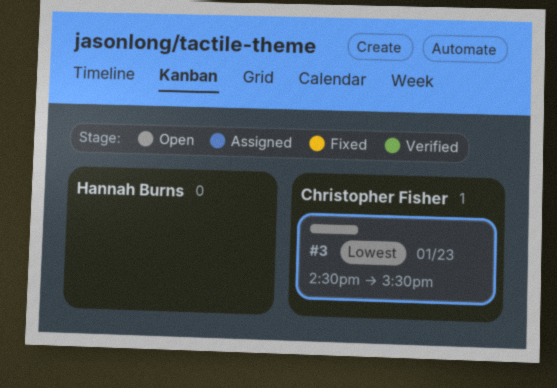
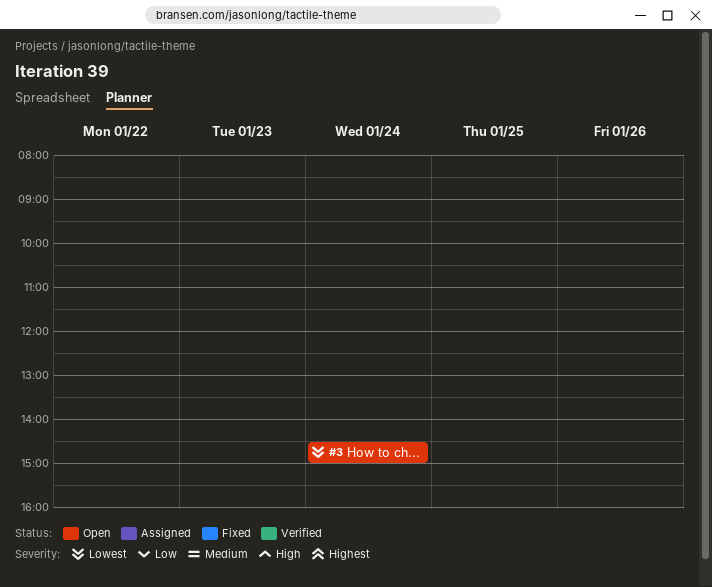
#3, day: Jan 23 -> Jan 24
#3, ends: 15:30 -> 15:00

